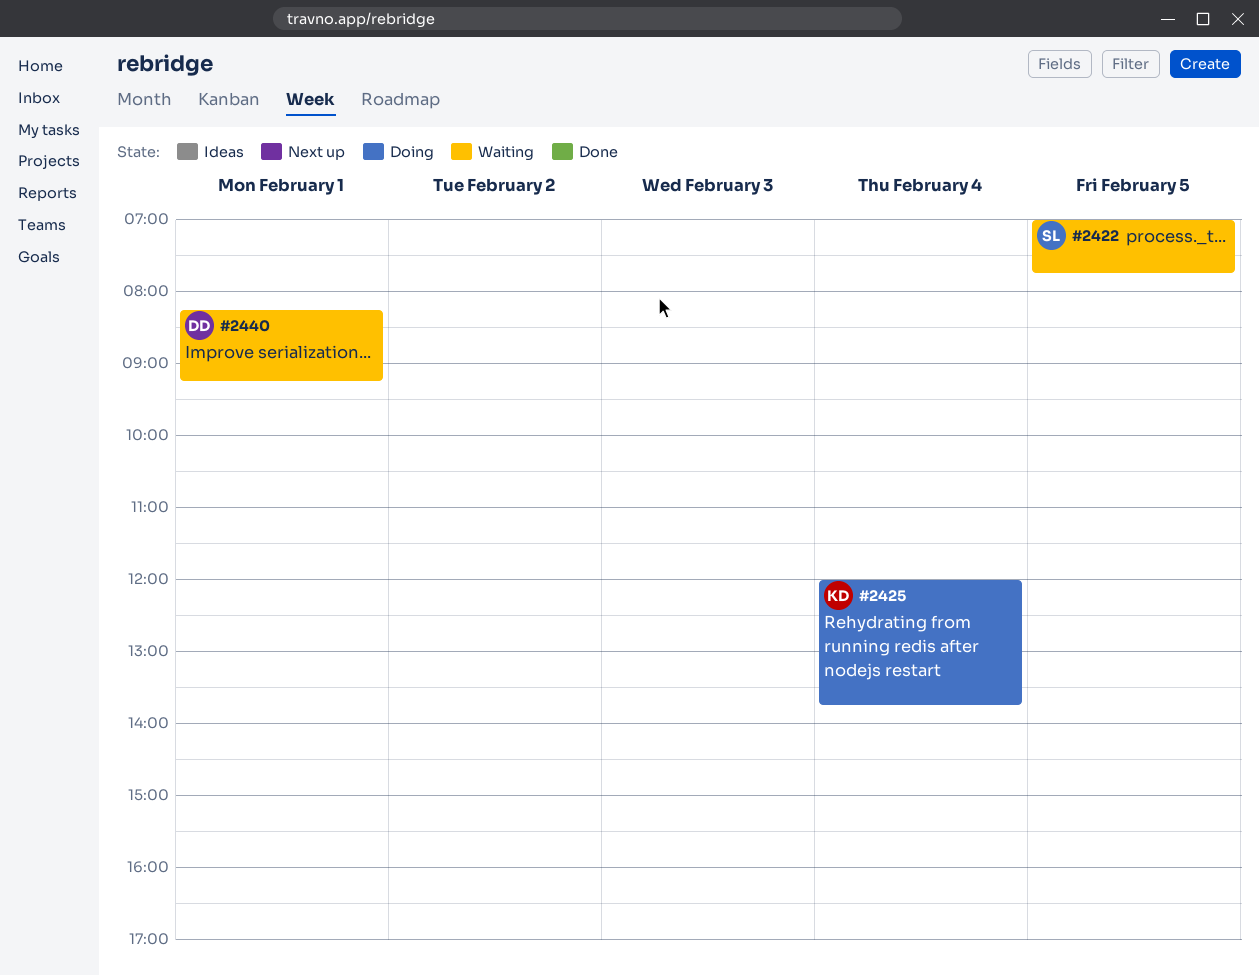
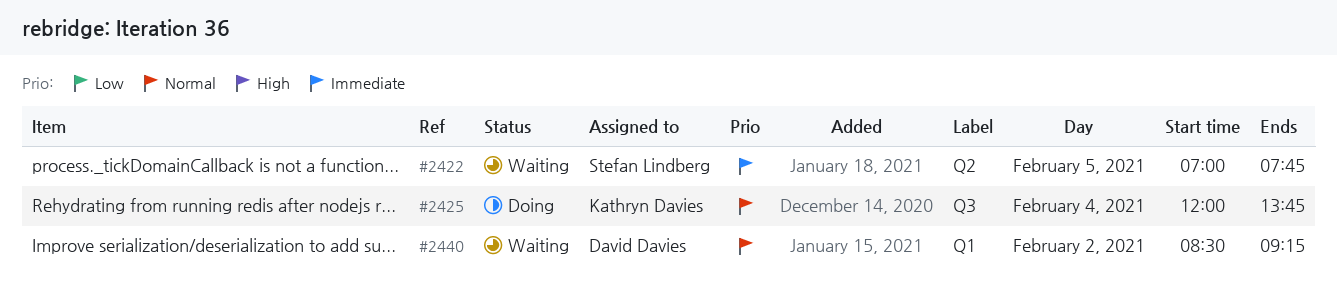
#2440, day: Feb 1 -> Feb 2
#2440, begins: 08:15 -> 08:30

